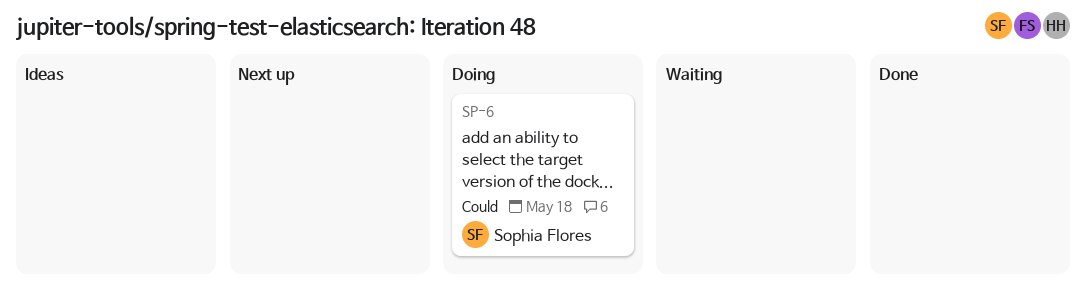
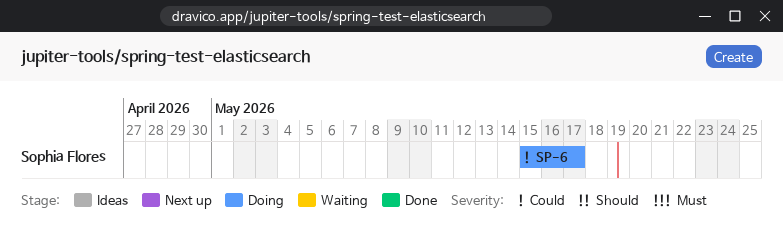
SP-6, due: May 18 -> May 17

